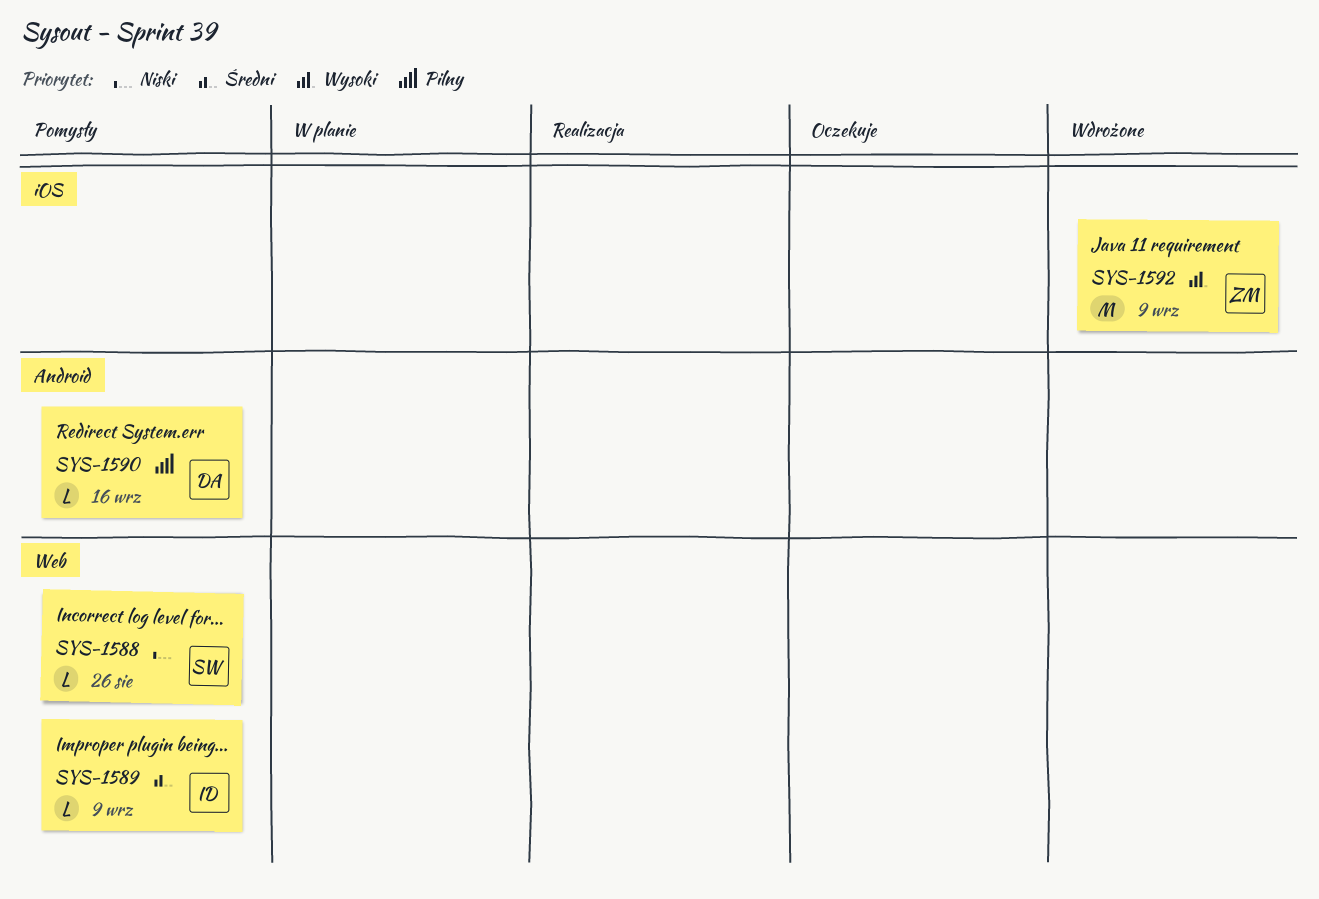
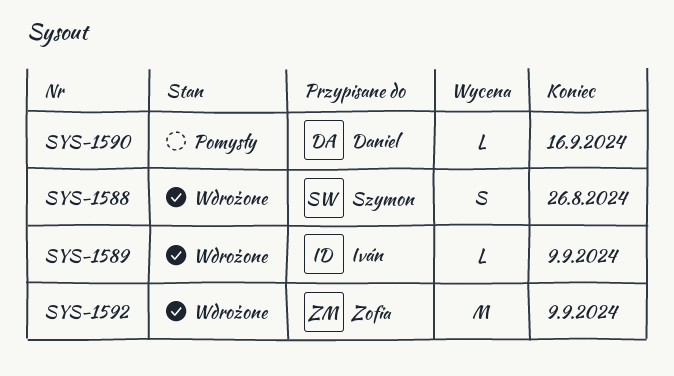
SYS-1588, status: Pomysły -> Wdrożone
SYS-1588, estimate: L -> S
SYS-1589, status: Pomysły -> Wdrożone

